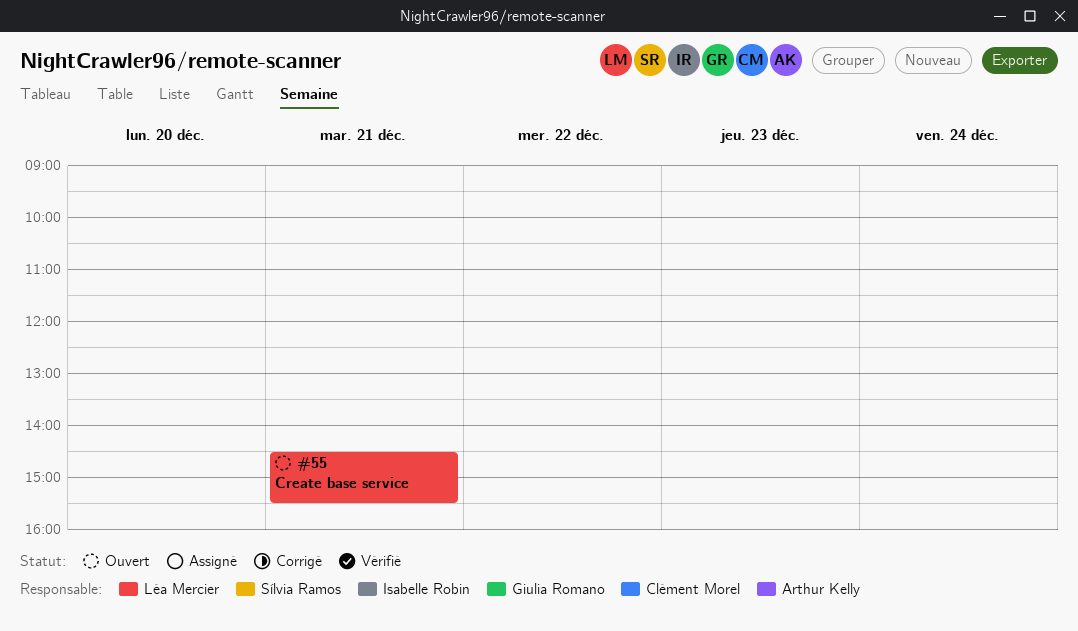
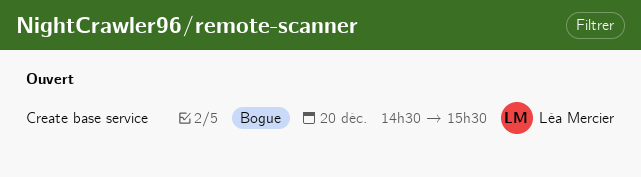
Create base service, day: Dec 21 -> Dec 20

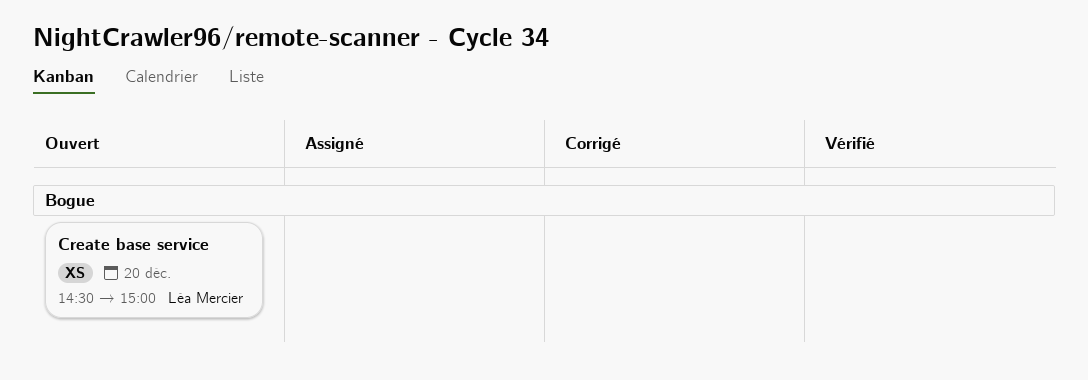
Create base service, ends: 15:30 -> 15:00

